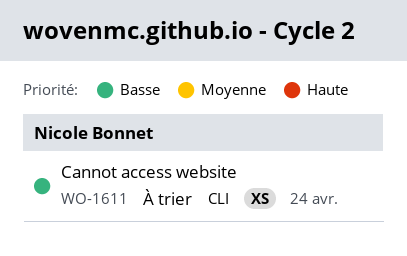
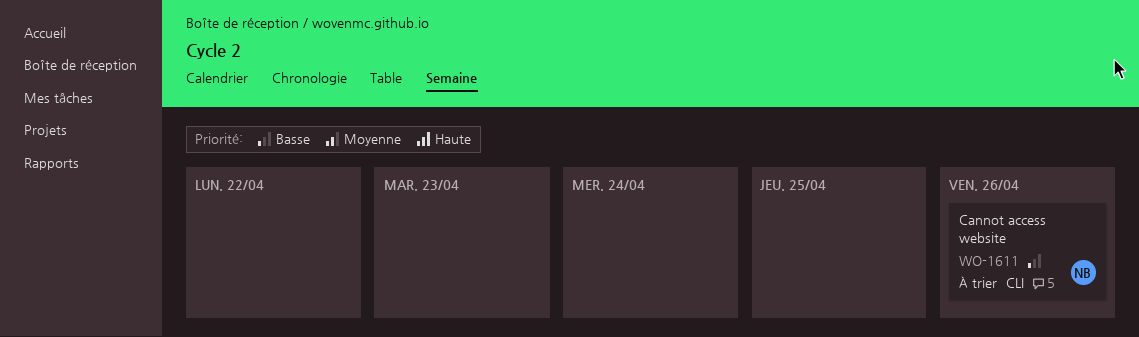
WO-1611, due: Apr 24 -> Apr 26

